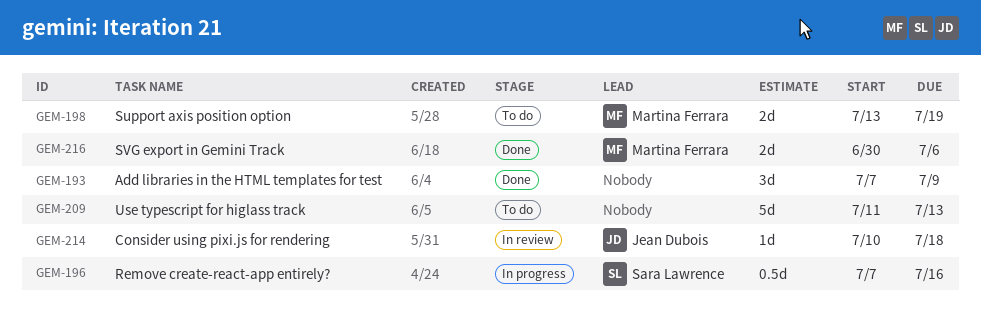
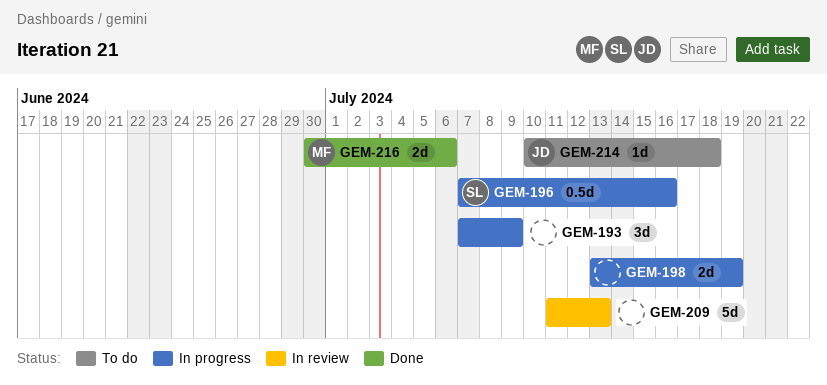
GEM-193, status: Done -> In progress
GEM-198, status: To do -> In progress
GEM-198, owner: Martina Ferrara -> none
GEM-209, status: To do -> In review
GEM-214, status: In review -> To do

